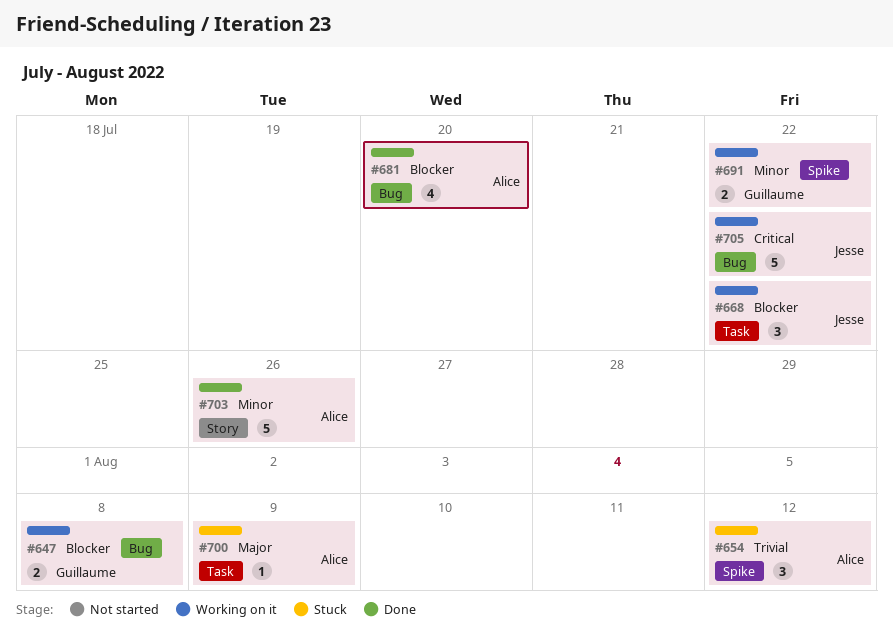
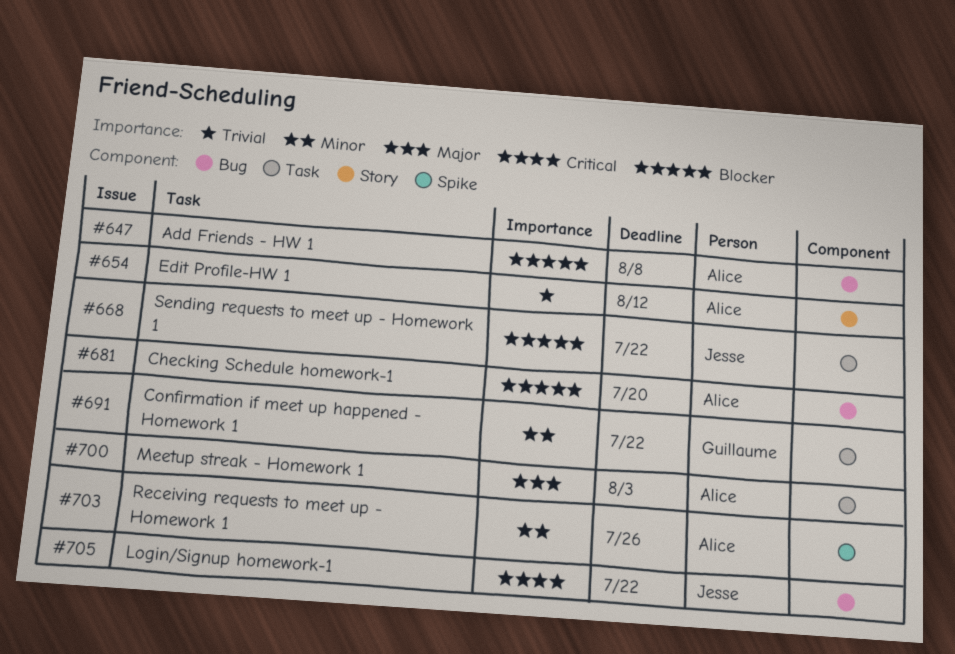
#647, owner: Guillaume -> Alice
#654, label: Spike -> Story
#691, label: Spike -> Task
#700, due: Aug 9 -> Aug 3
#703, label: Story -> Spike

